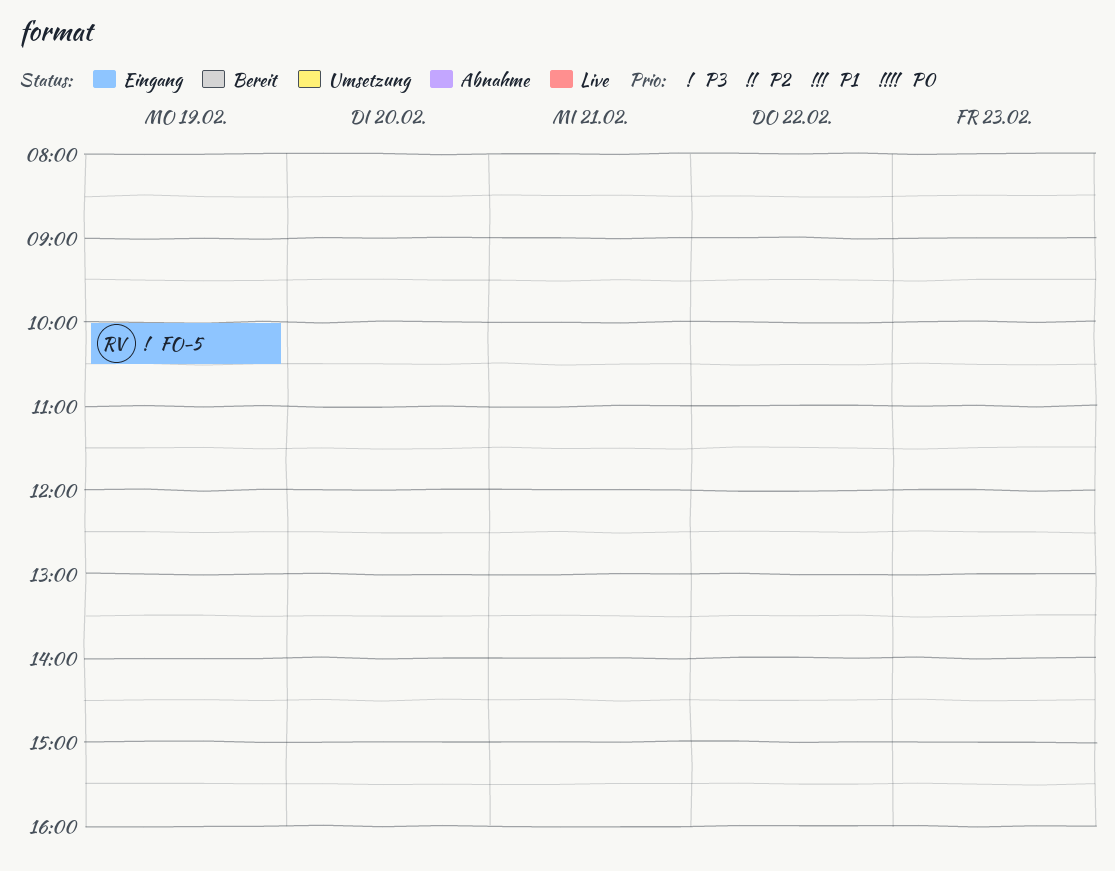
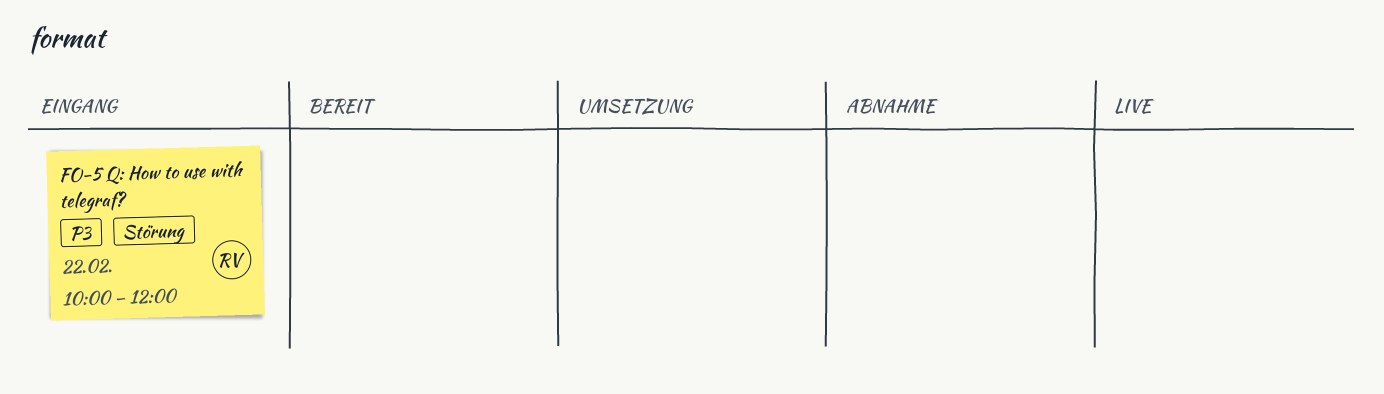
FO-5, day: Feb 19 -> Feb 22
FO-5, ends: 10:30 -> 12:00

